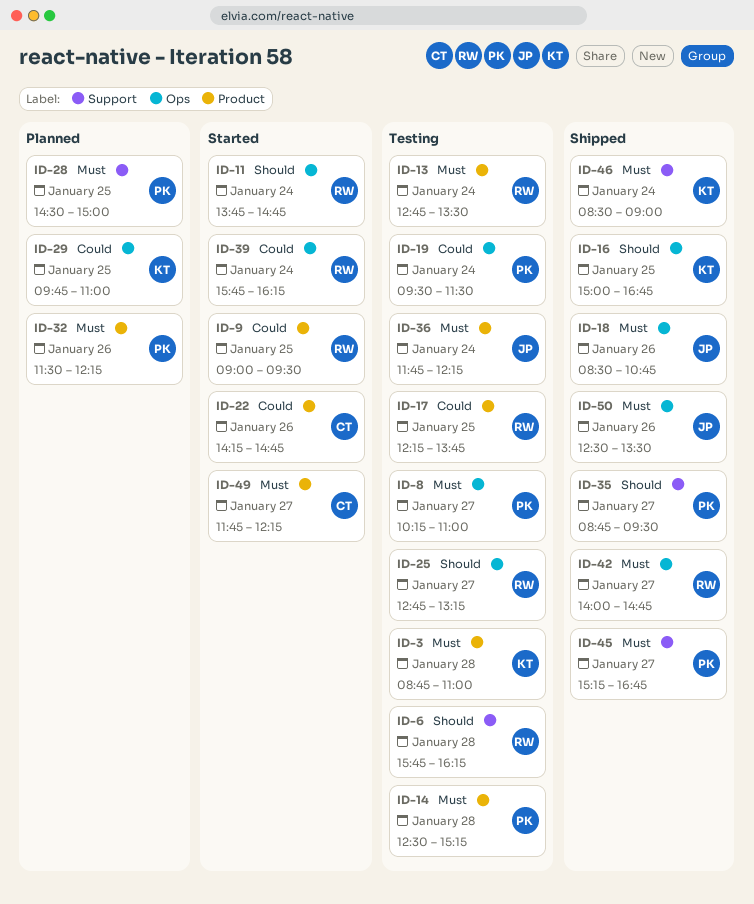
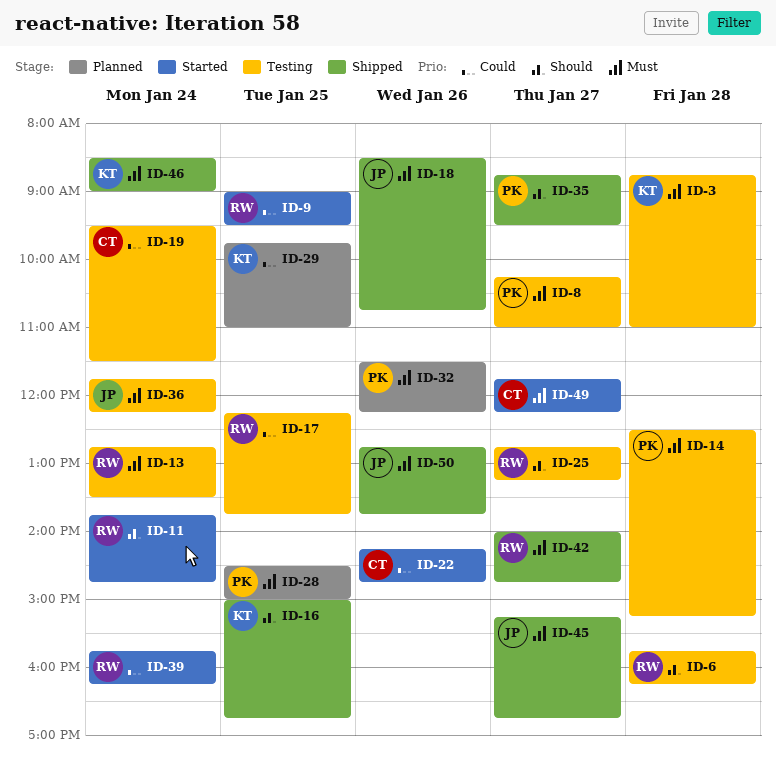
ID-19, owner: PK -> CT
ID-45, owner: PK -> JP
ID-50, begins: 12:30 -> 12:45
ID-50, ends: 13:30 -> 13:45

